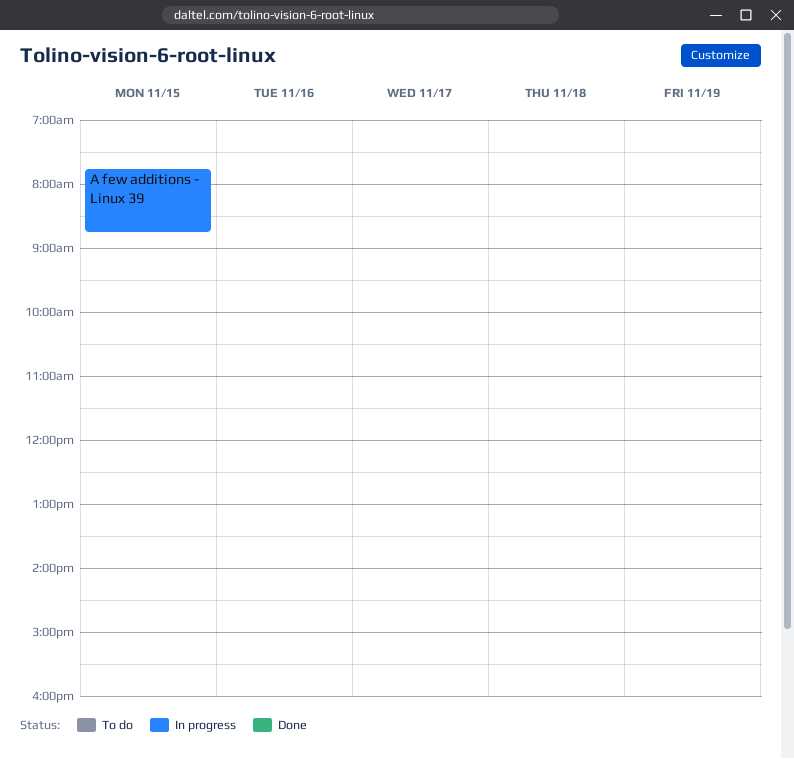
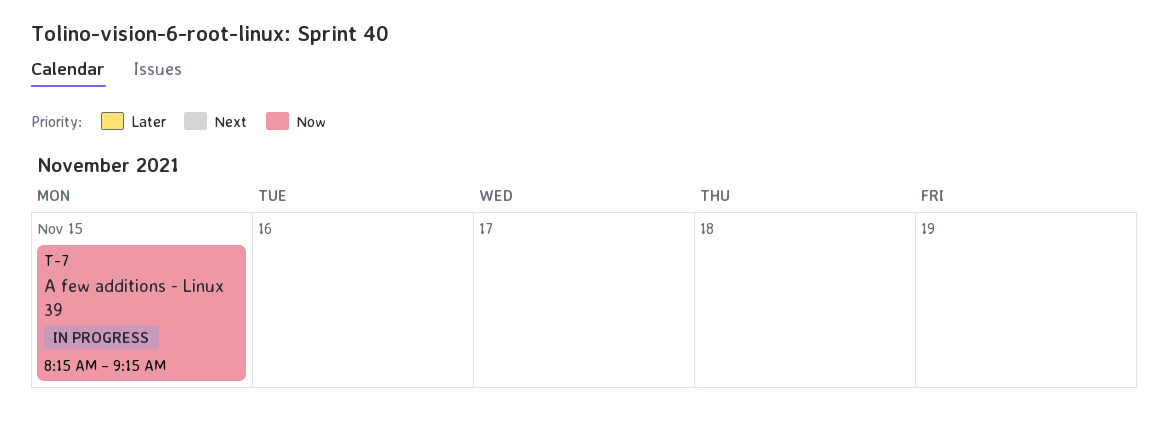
A few additions - Linux 39, begins: 07:45 -> 08:15
A few additions - Linux 39, ends: 08:45 -> 09:15

